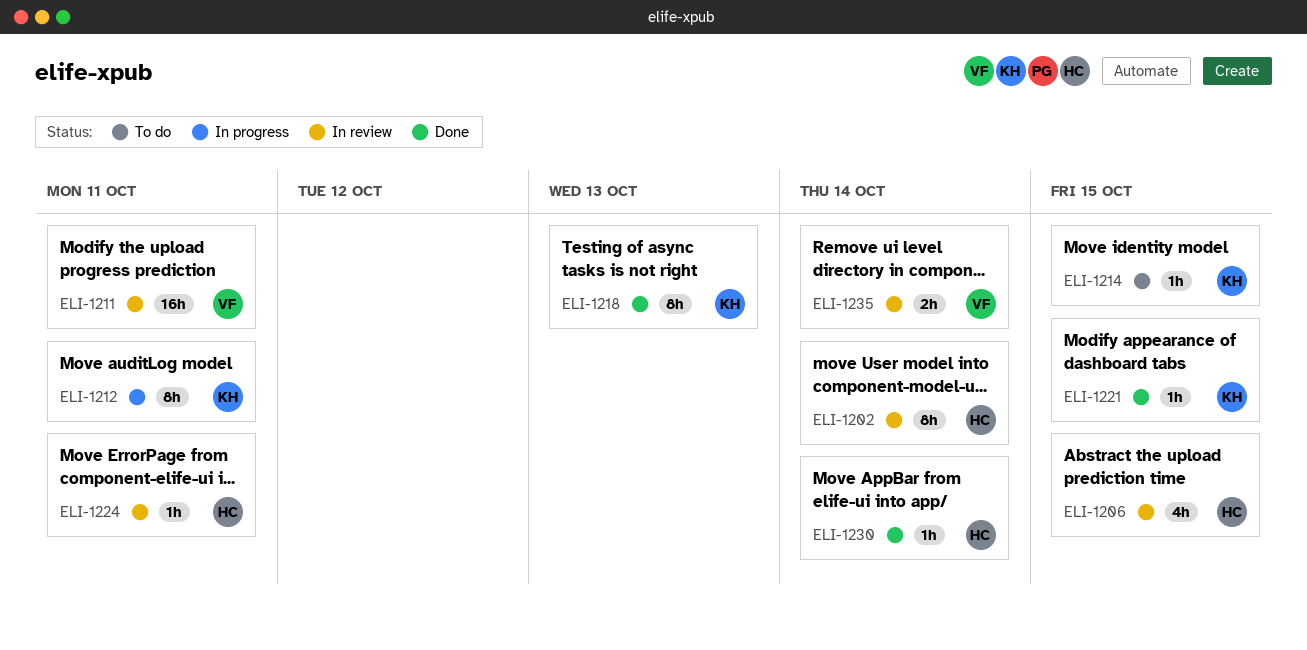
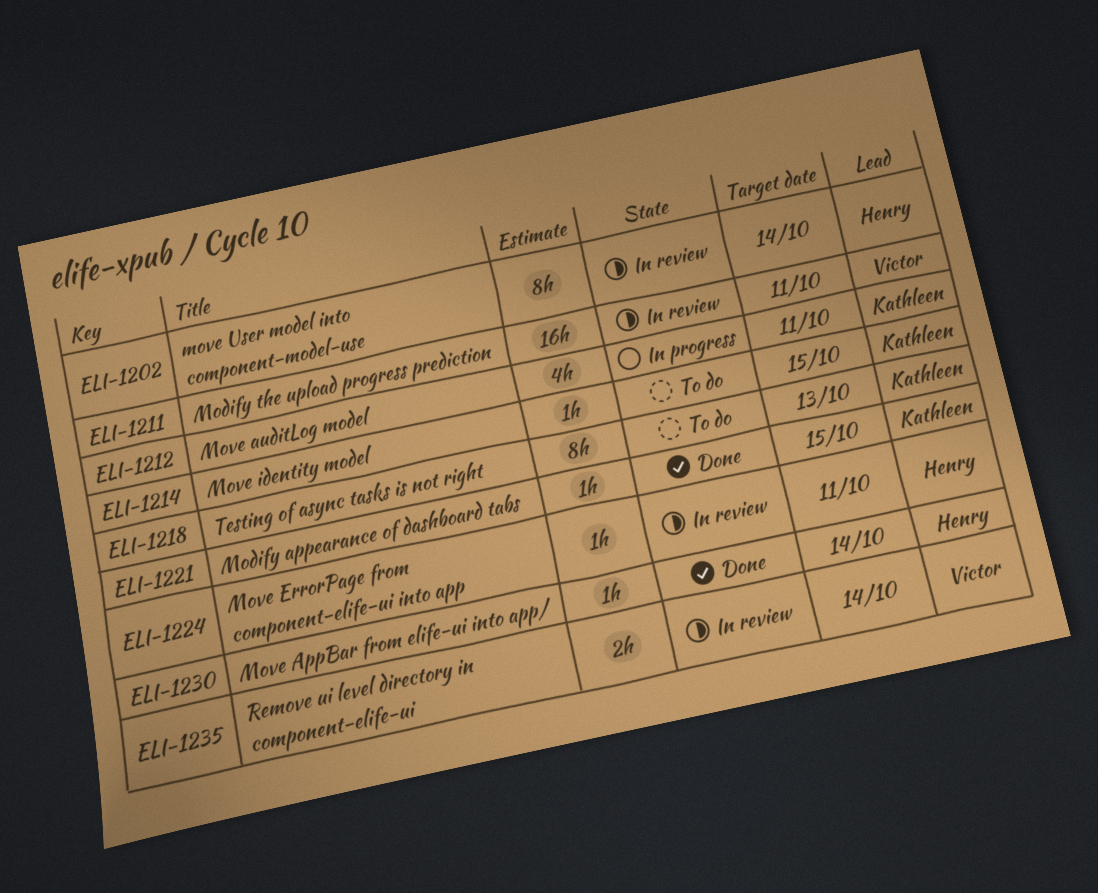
ELI-1206: present -> none
ELI-1212, estimate: 8h -> 4h
ELI-1218, status: Done -> To do

